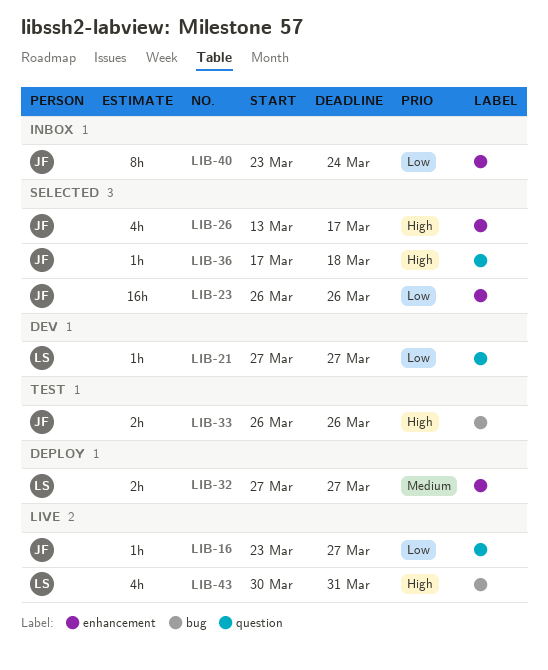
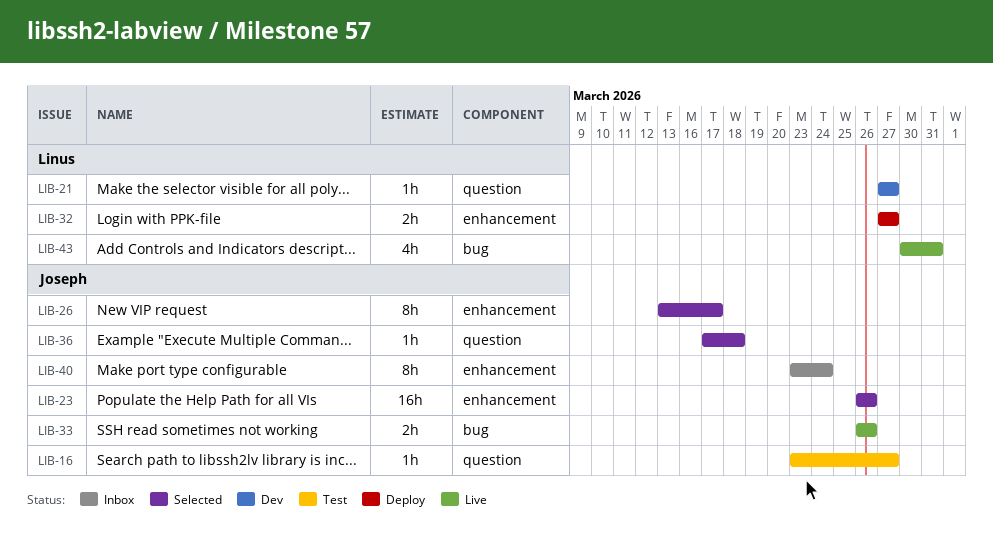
LIB-16, status: Live -> Test
LIB-26, estimate: 4h -> 8h
LIB-33, status: Test -> Live

